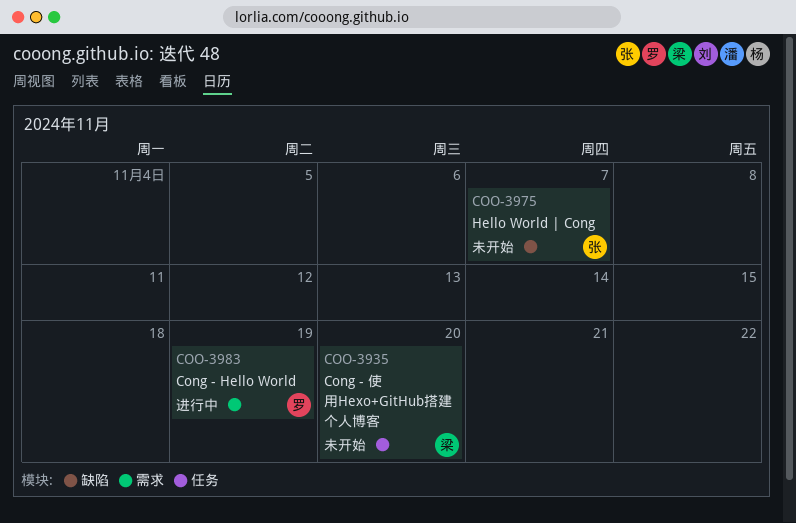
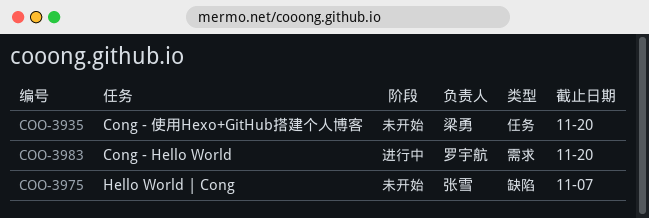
COO-3983, due: Nov 19 -> Nov 20

